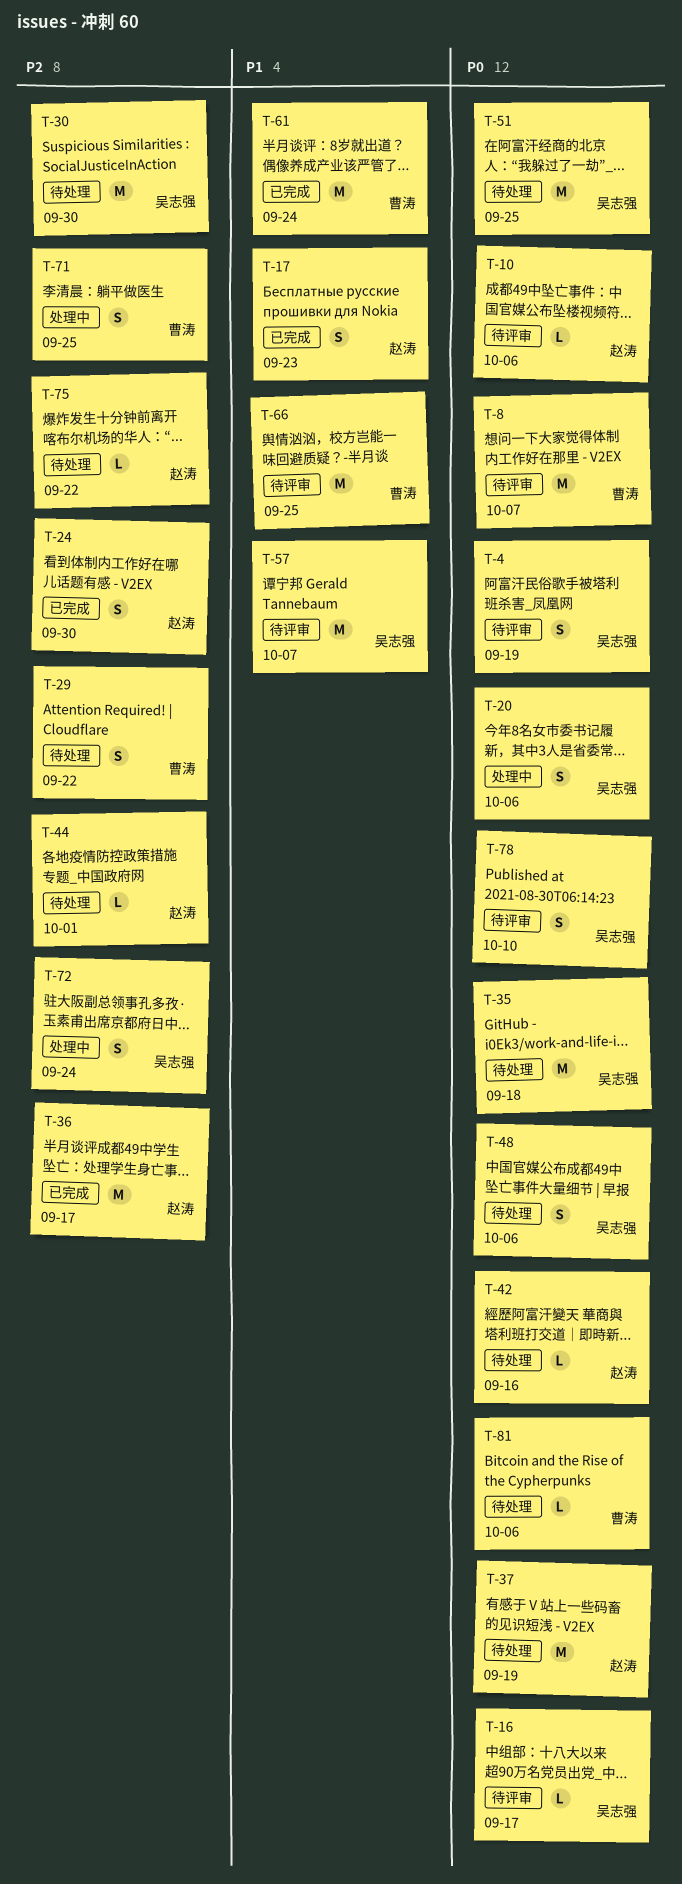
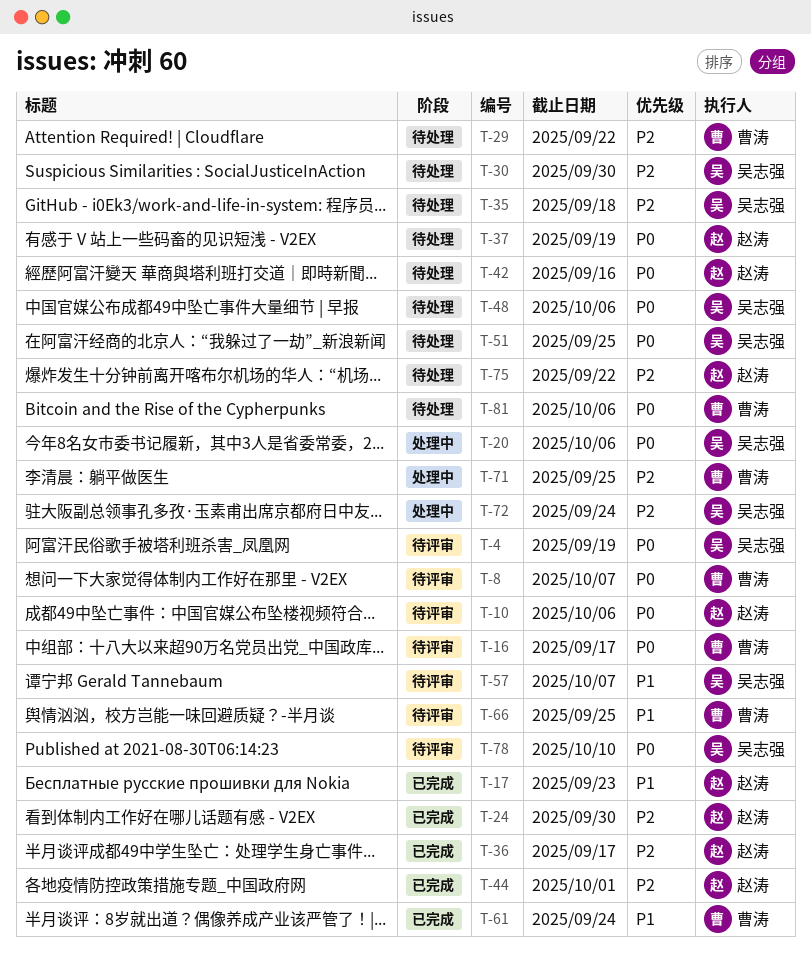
T-16, owner: 吴志强 -> 曹涛
T-35, priority: P0 -> P2
T-44, status: 待处理 -> 已完成

